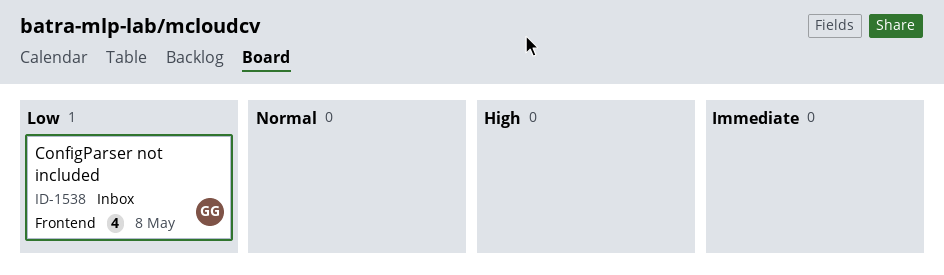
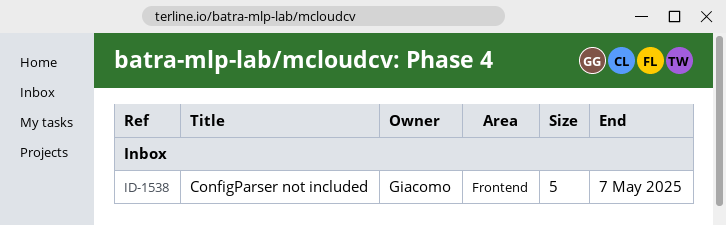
ID-1538, estimate: 4 -> 5
ID-1538, due: May 8 -> May 7

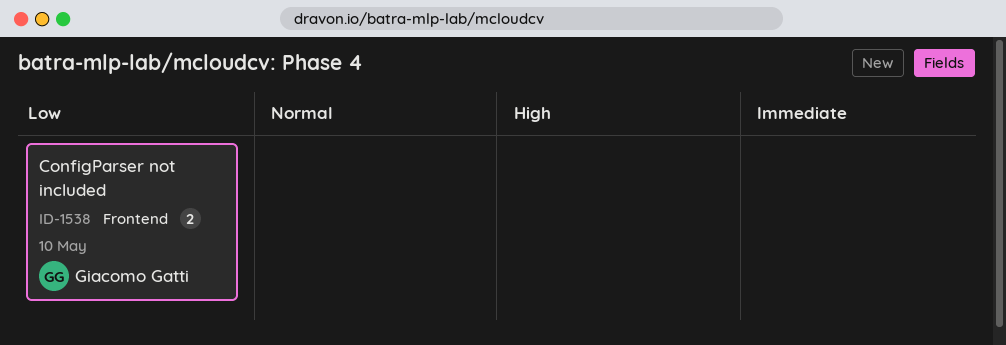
ID-1538, estimate: 5 -> 2
ID-1538, due: May 7 -> May 10

